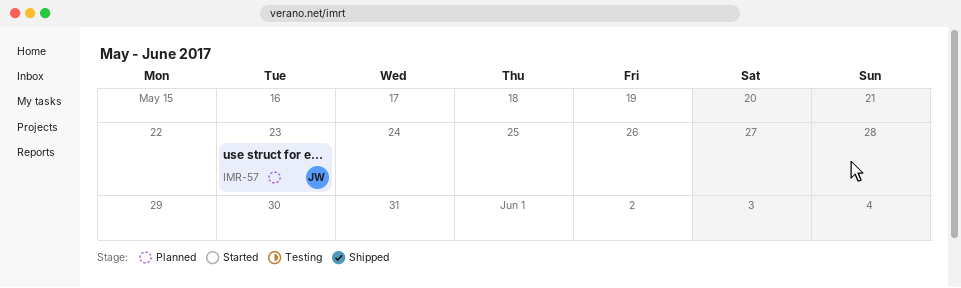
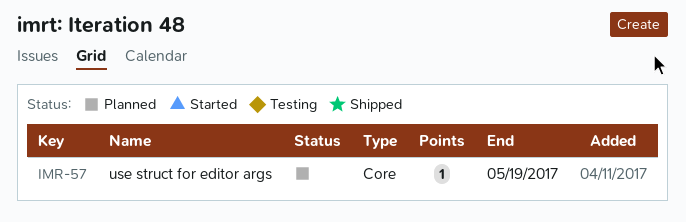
IMR-57, due: May 23 -> May 19

